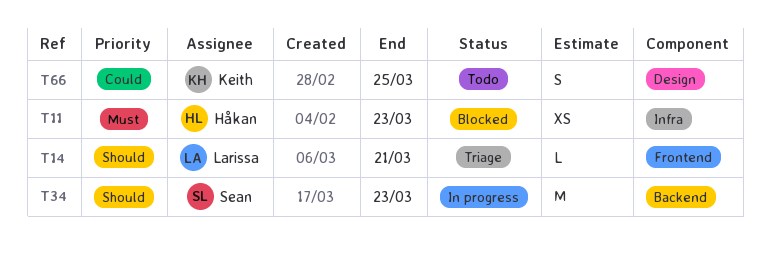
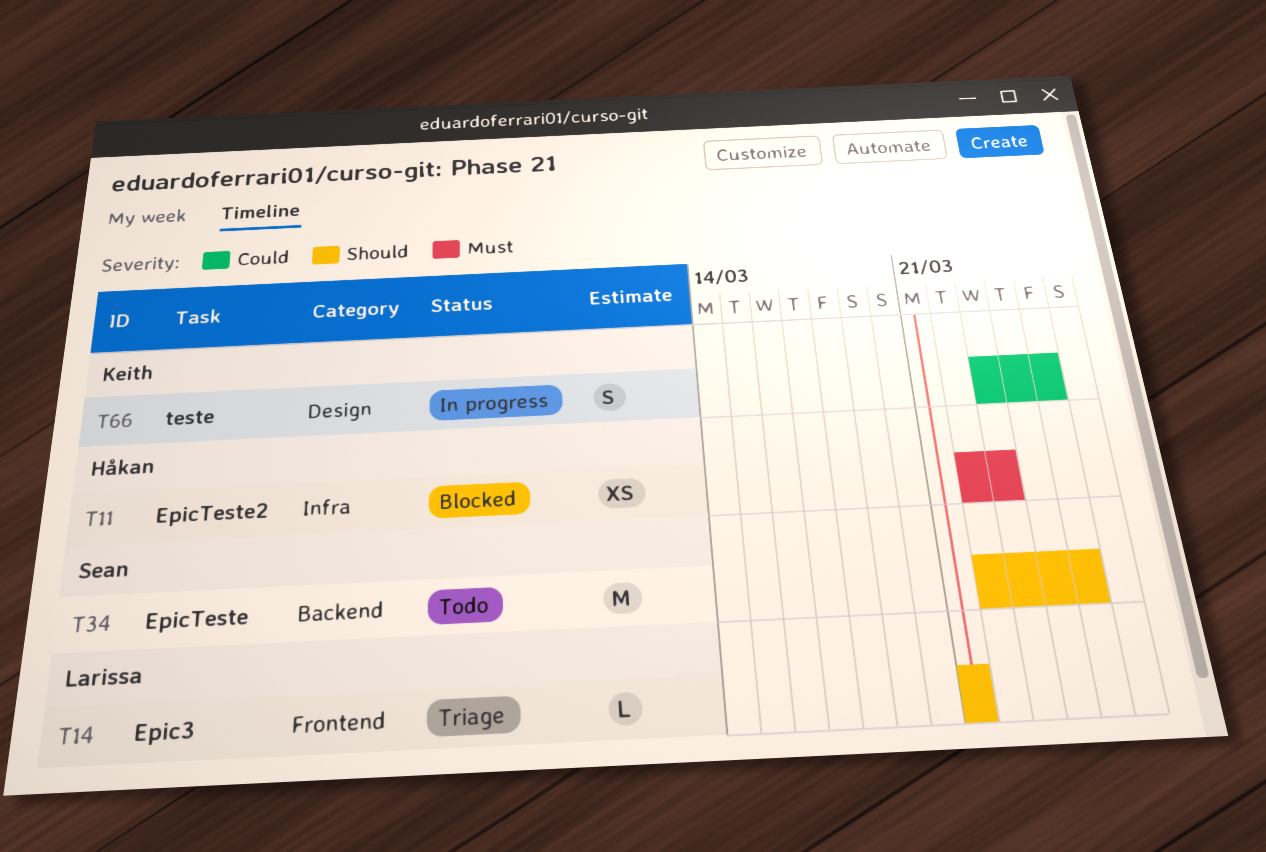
T34, status: In progress -> Todo
T34, due: Mar 23 -> Mar 25
T66, status: Todo -> In progress

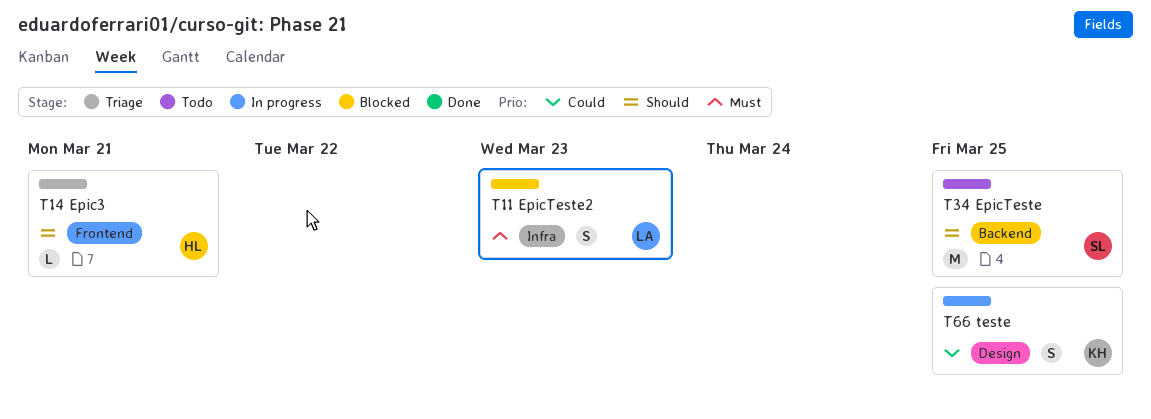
T11, owner: Håkan -> Larissa
T11, estimate: XS -> S
T14, owner: Larissa -> Håkan

